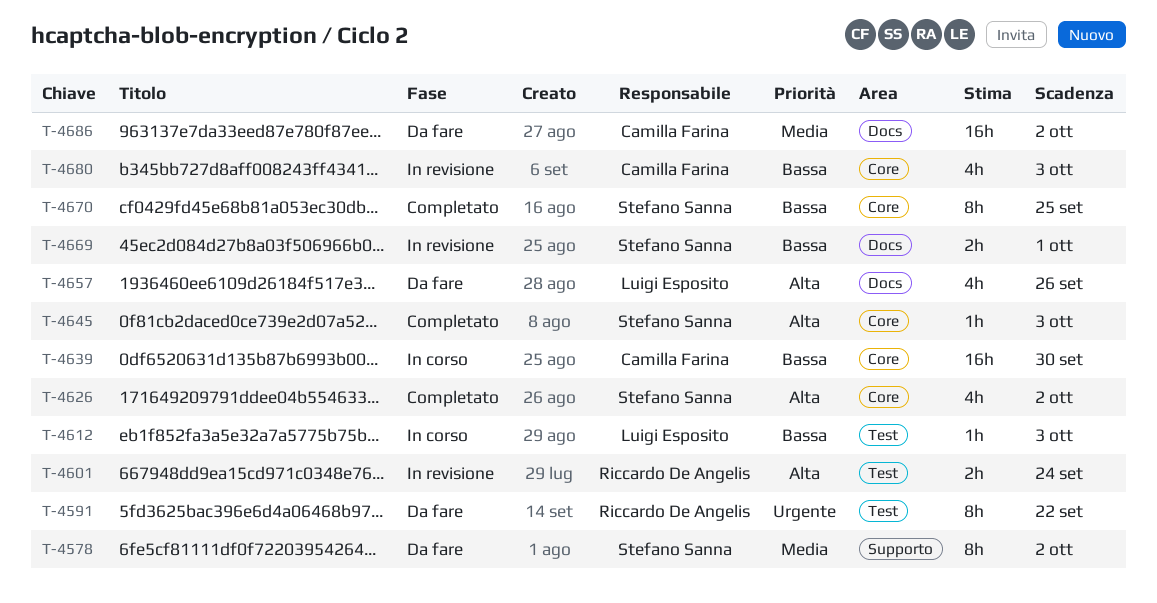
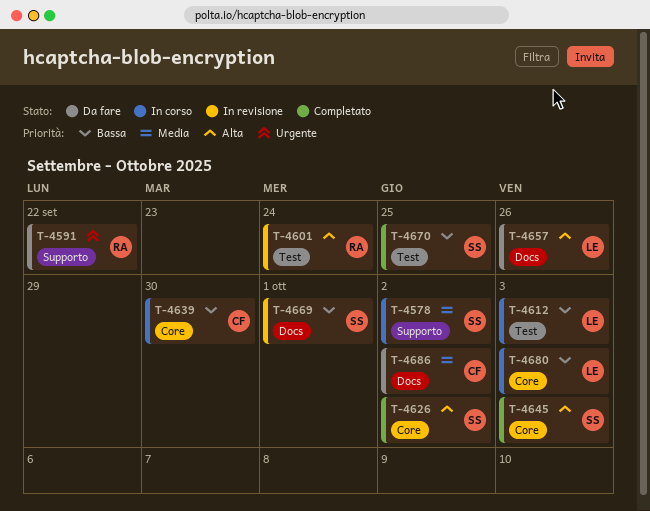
T-4578, status: Da fare -> In corso
T-4591, label: Test -> Supporto
T-4670, label: Core -> Test
T-4680, status: In revisione -> In corso
T-4680, owner: Camilla Farina -> Luigi Esposito

